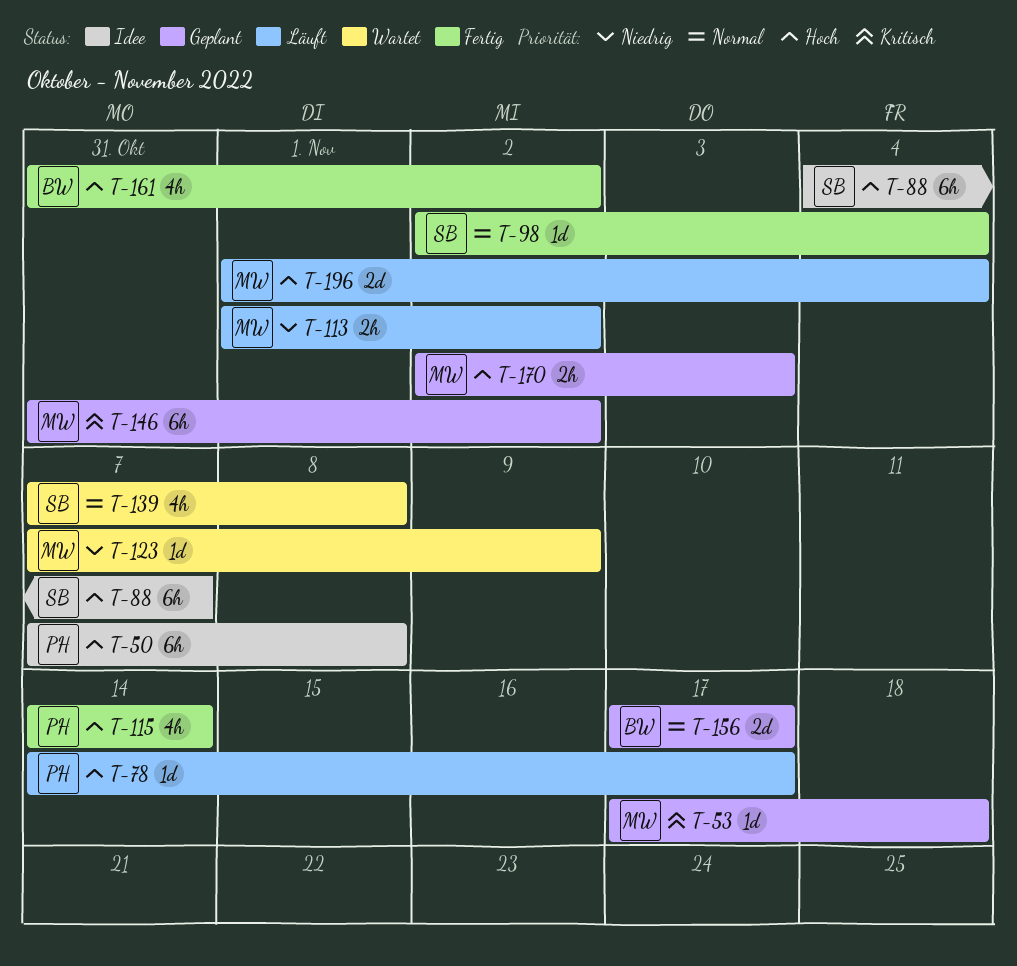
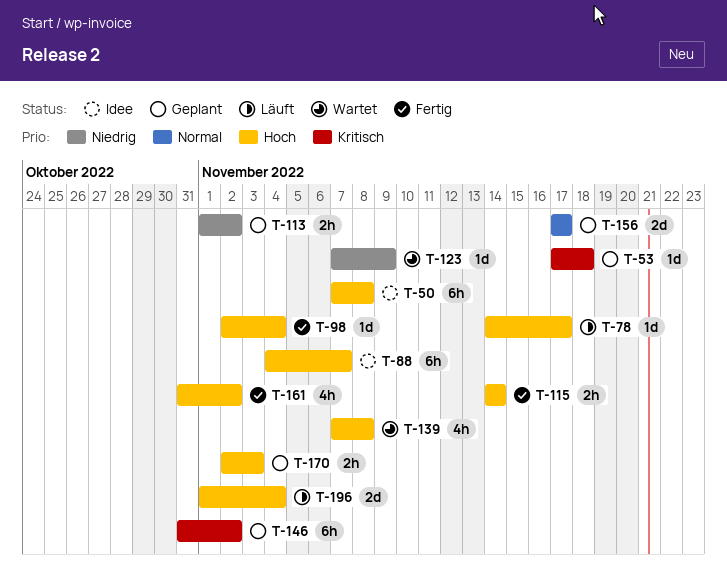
T-98, priority: Normal -> Hoch
T-113, status: Läuft -> Geplant
T-115, estimate: 4h -> 2h
T-139, priority: Normal -> Hoch

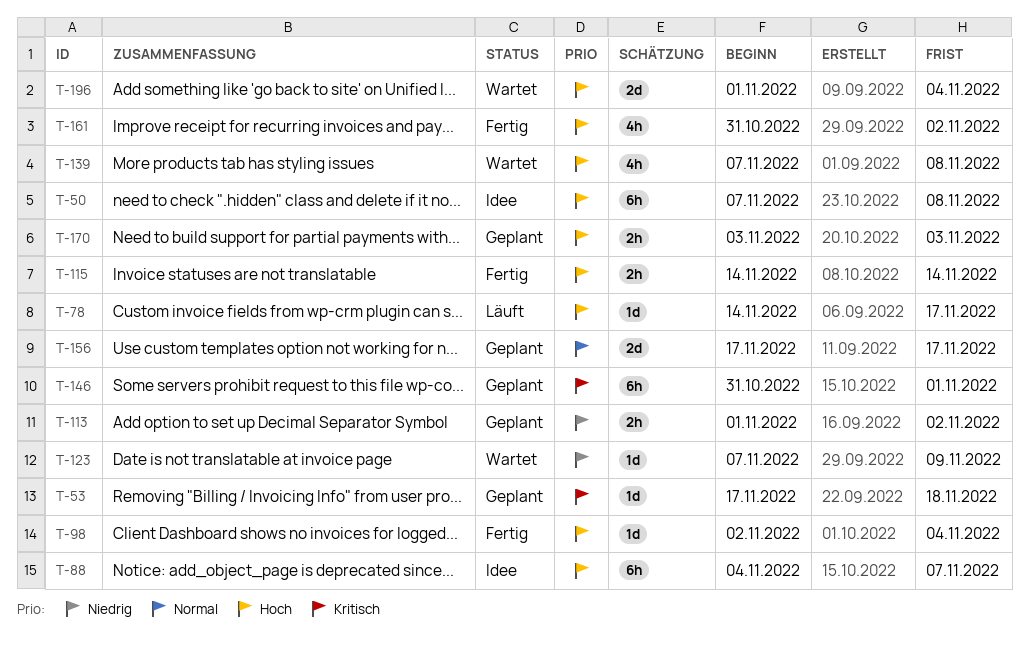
T-146, due: Nov 2 -> Nov 1
T-170, start: Nov 2 -> Nov 3
T-196, status: Läuft -> Wartet

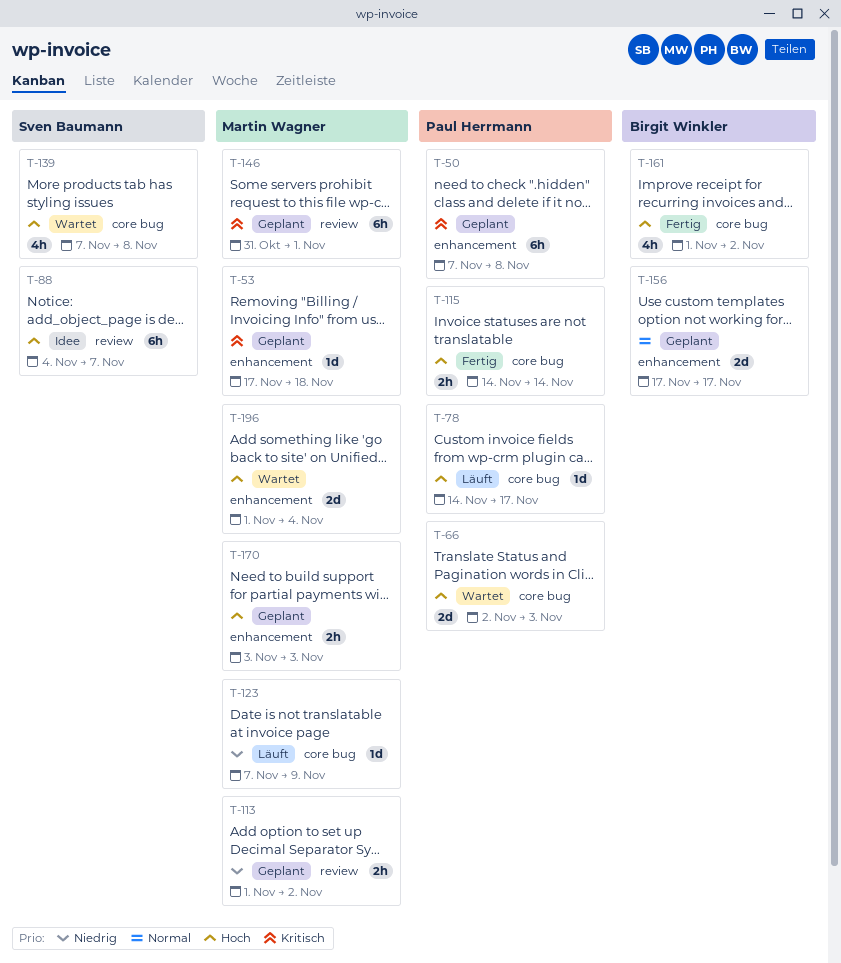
T-50, status: Idee -> Geplant
T-50, priority: Hoch -> Kritisch
T-66: none -> present
T-98: present -> none
T-123, status: Wartet -> Läuft
T-161, start: Oct 31 -> Nov 1

